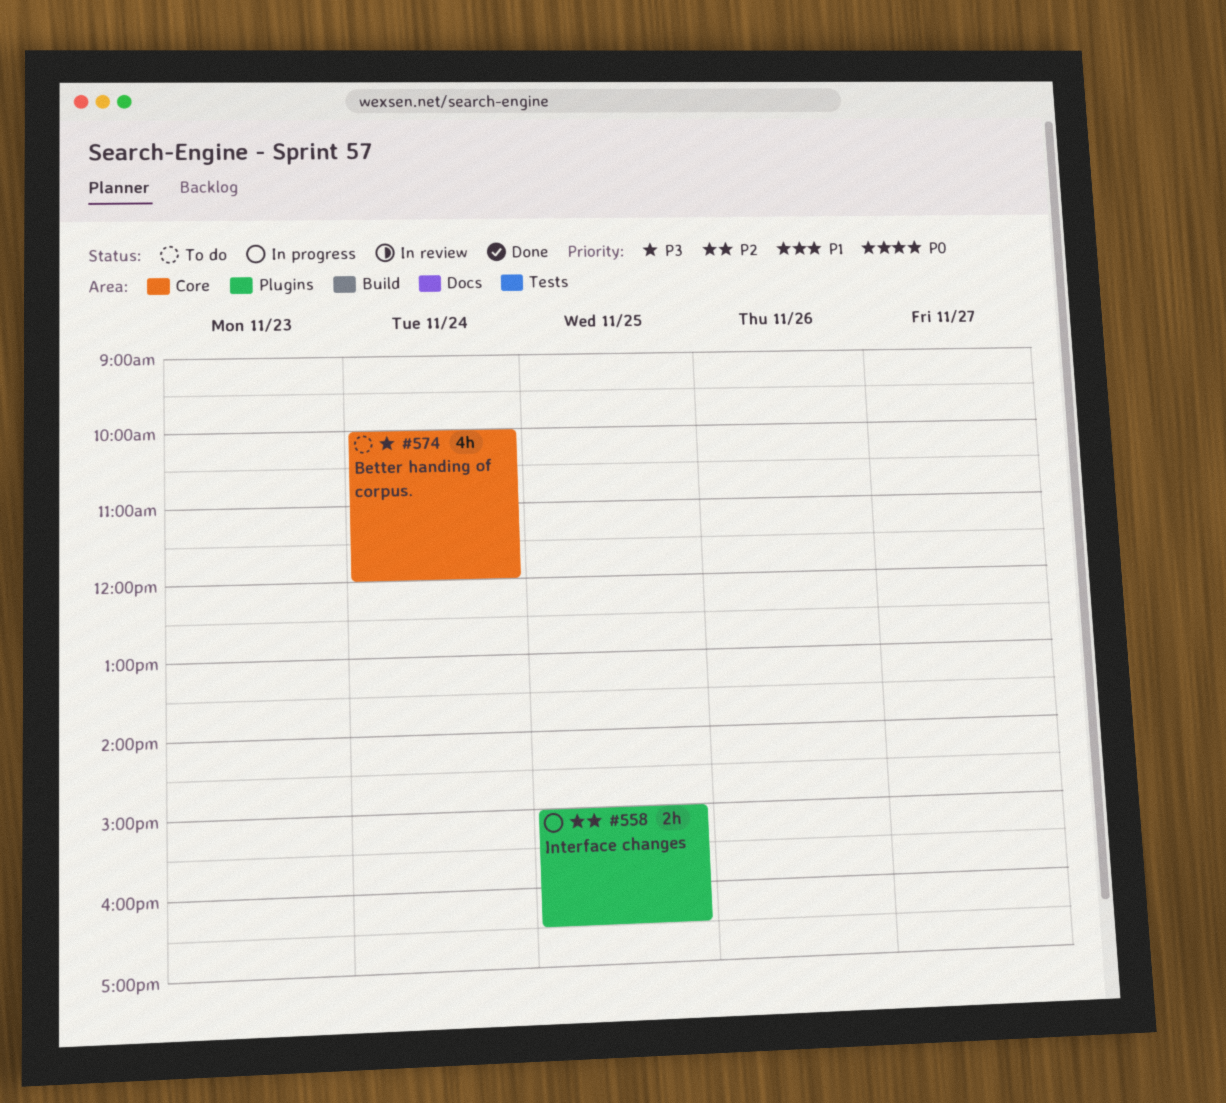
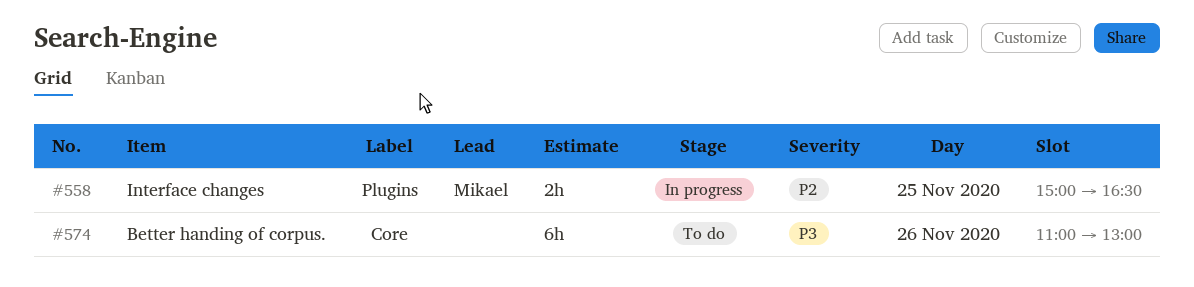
#574, estimate: 4h -> 6h
#574, day: Nov 24 -> Nov 26
#574, begins: 10:00 -> 11:00
#574, ends: 12:00 -> 13:00

